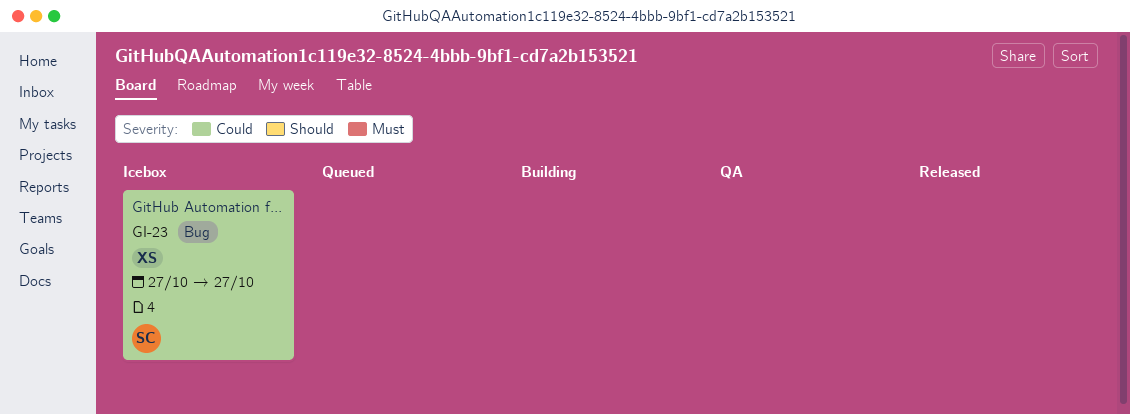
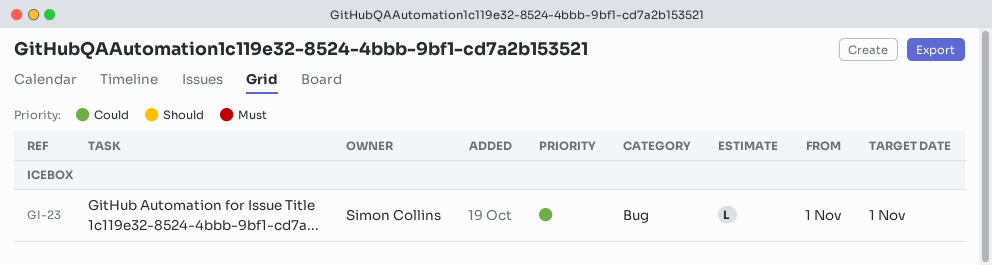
GI-23, estimate: XS -> L
GI-23, start: Oct 27 -> Nov 1
GI-23, due: Oct 27 -> Nov 1

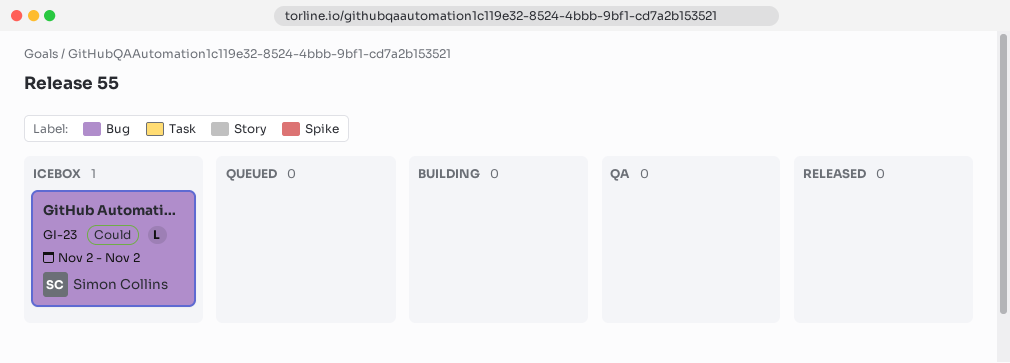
GI-23, start: Nov 1 -> Nov 2
GI-23, due: Nov 1 -> Nov 2

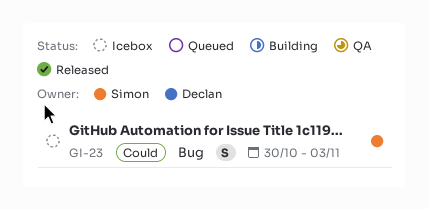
GI-23, estimate: L -> S
GI-23, start: Nov 2 -> Oct 30
GI-23, due: Nov 2 -> Nov 3

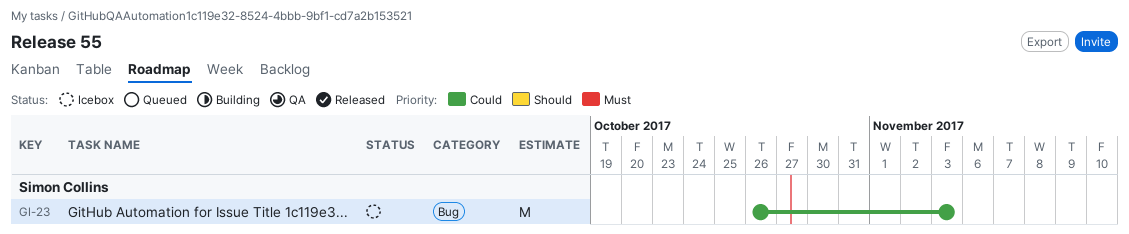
GI-23, estimate: S -> M
GI-23, start: Oct 30 -> Oct 26

